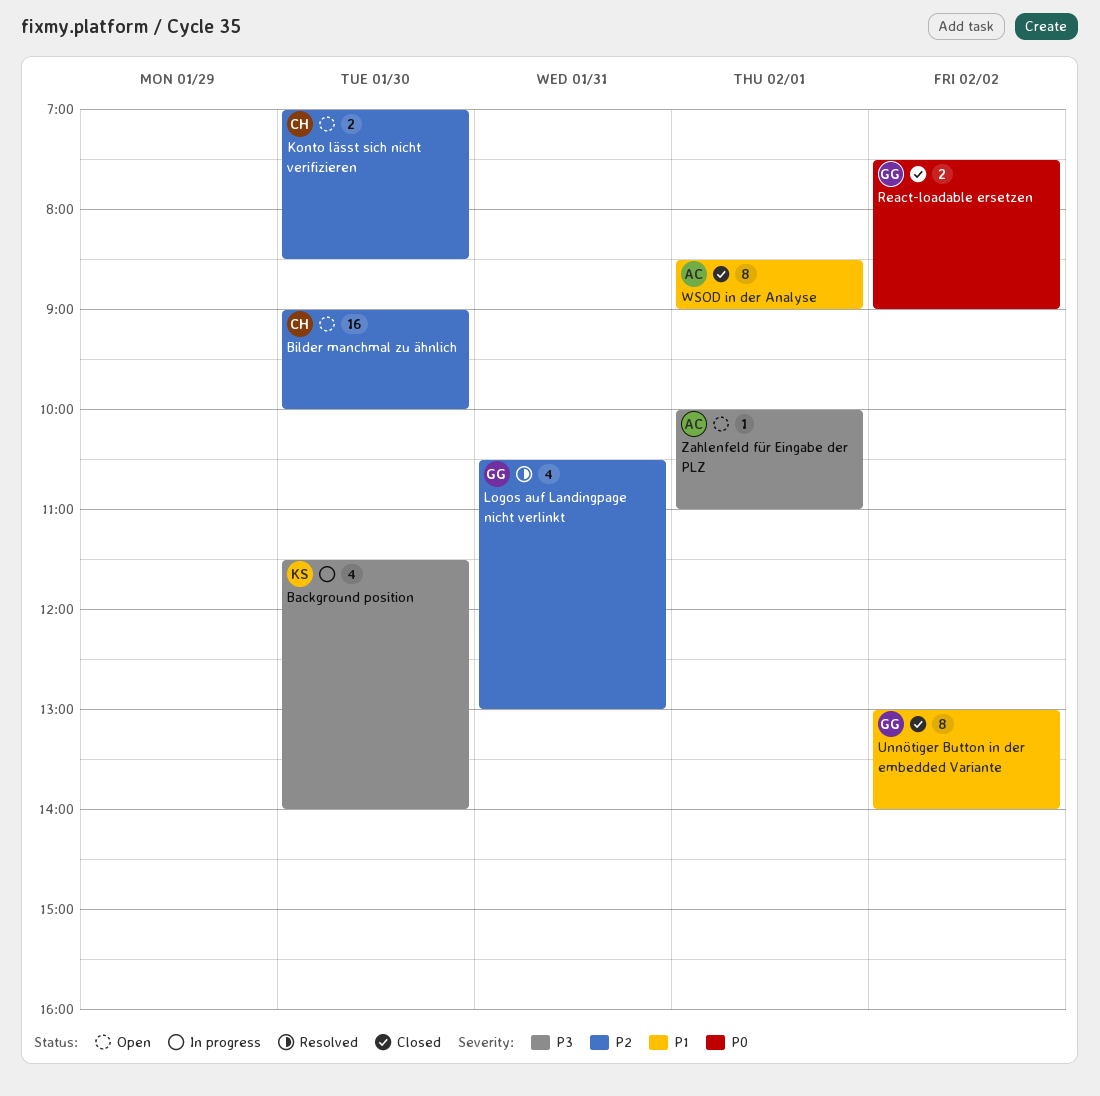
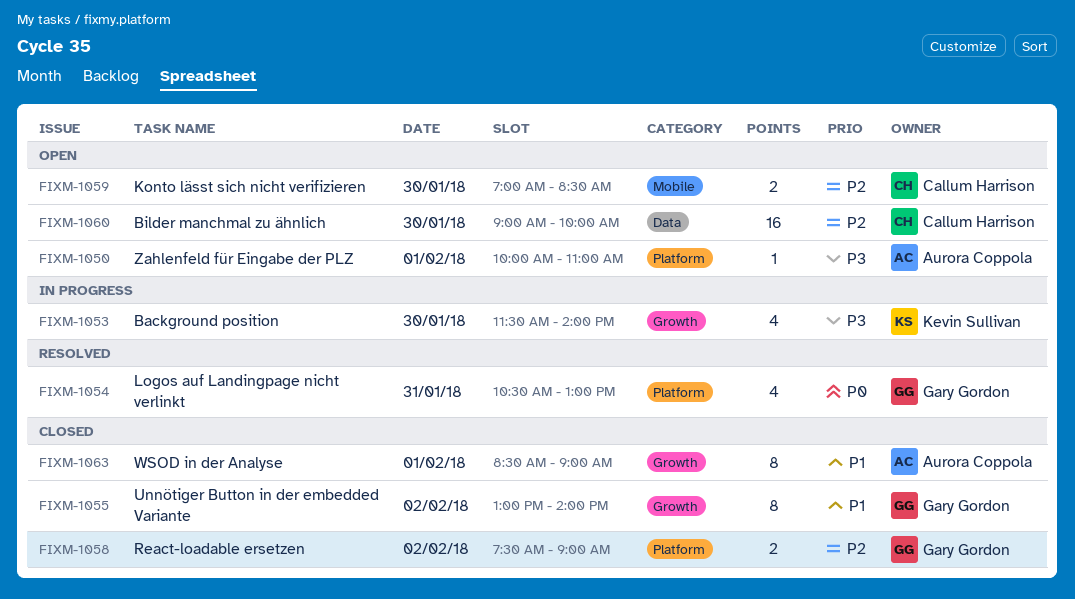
Logos auf Landingpage nicht verlinkt, priority: P2 -> P0
React-loadable ersetzen, priority: P0 -> P2

